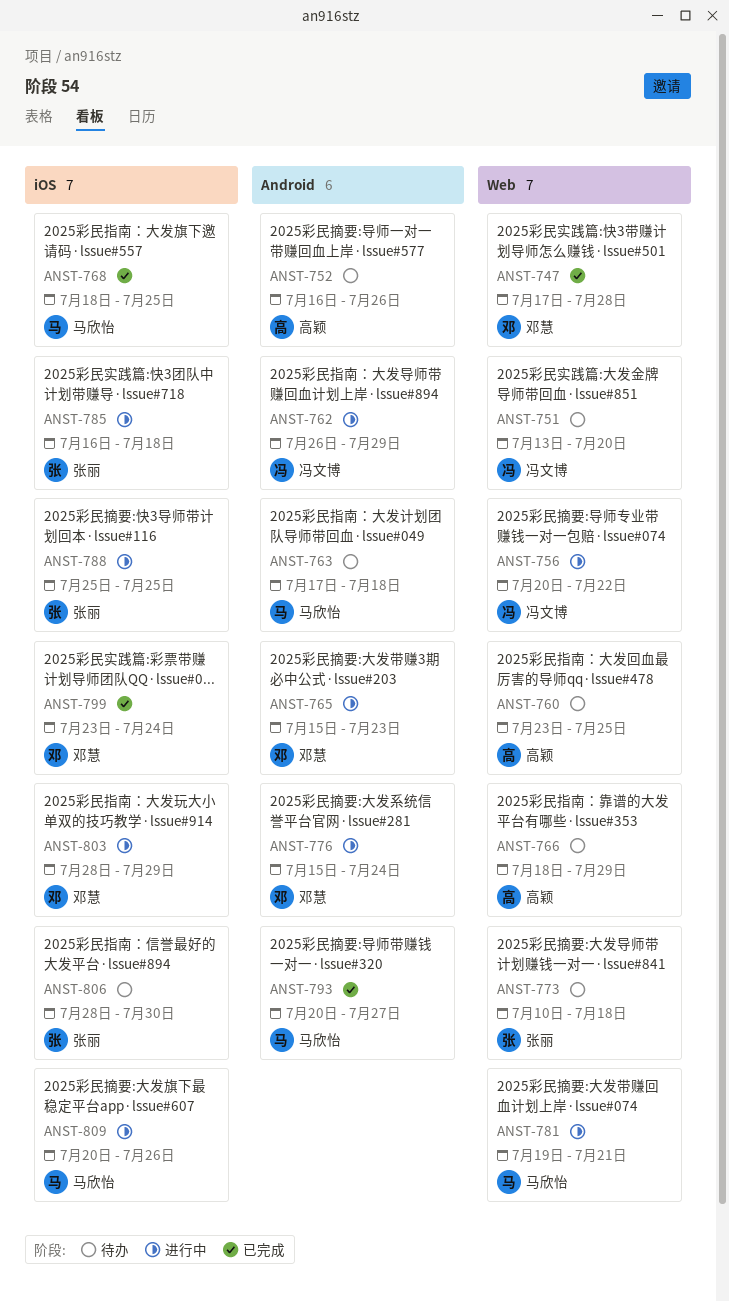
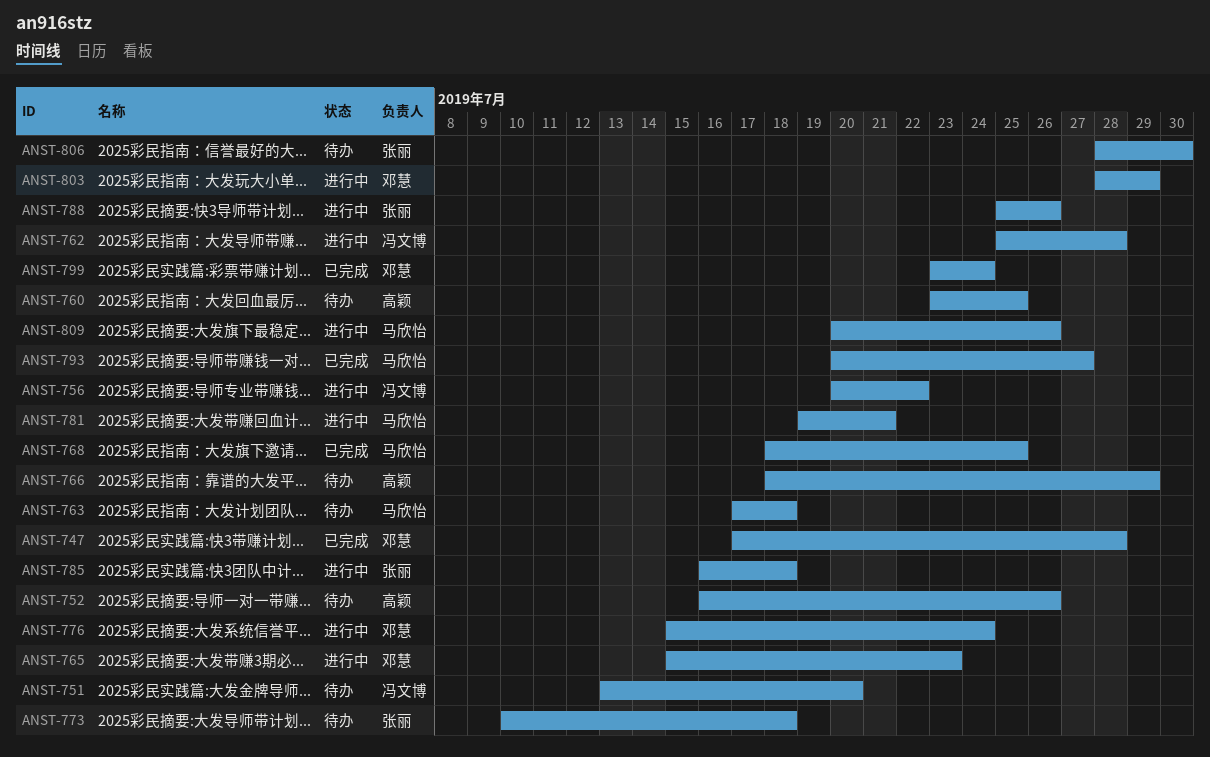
ANST-762, start: Jul 26 -> Jul 25
ANST-762, due: Jul 29 -> Jul 28
ANST-788, due: Jul 25 -> Jul 26

